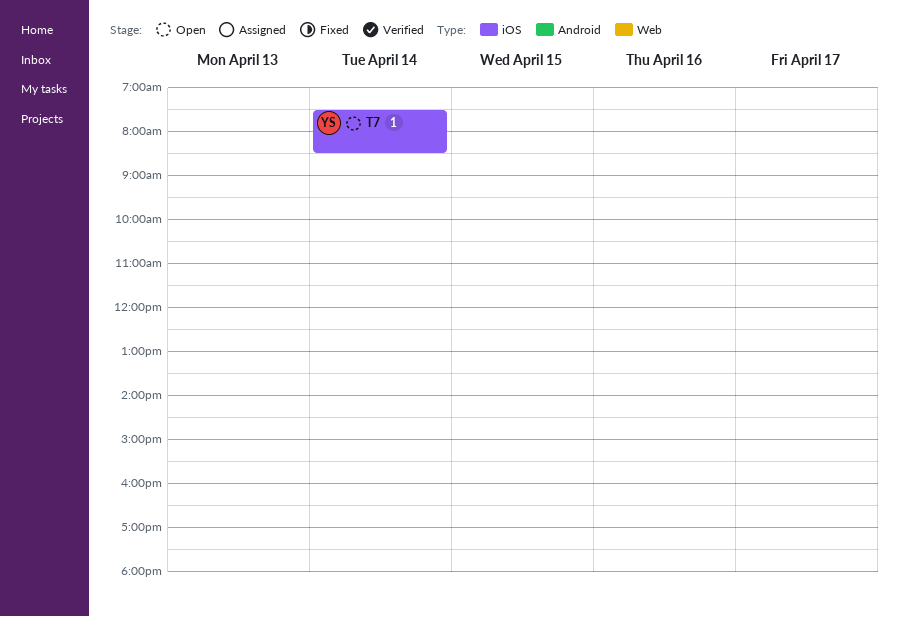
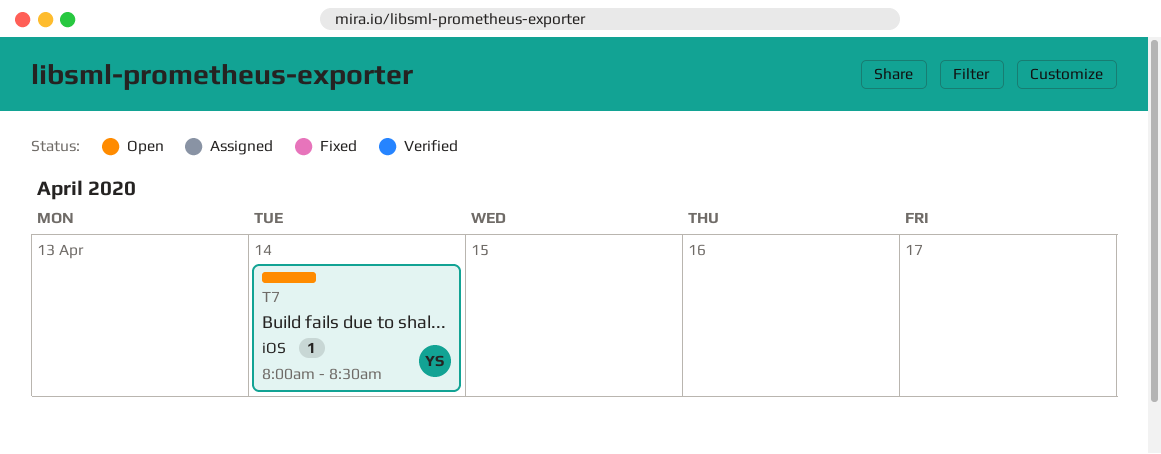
T7, begins: 07:30 -> 08:00

